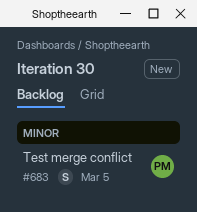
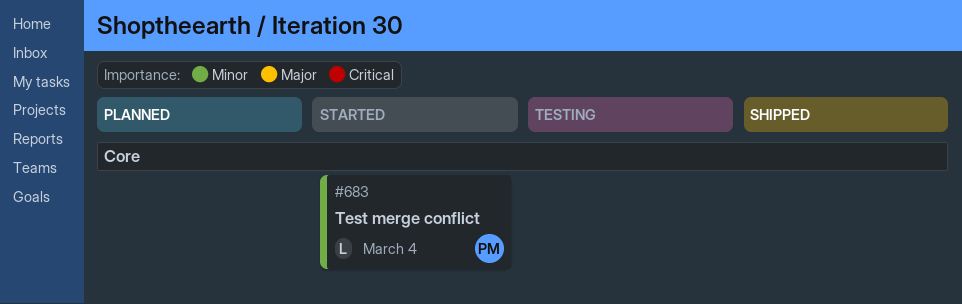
#683, estimate: S -> L
#683, due: Mar 5 -> Mar 4

